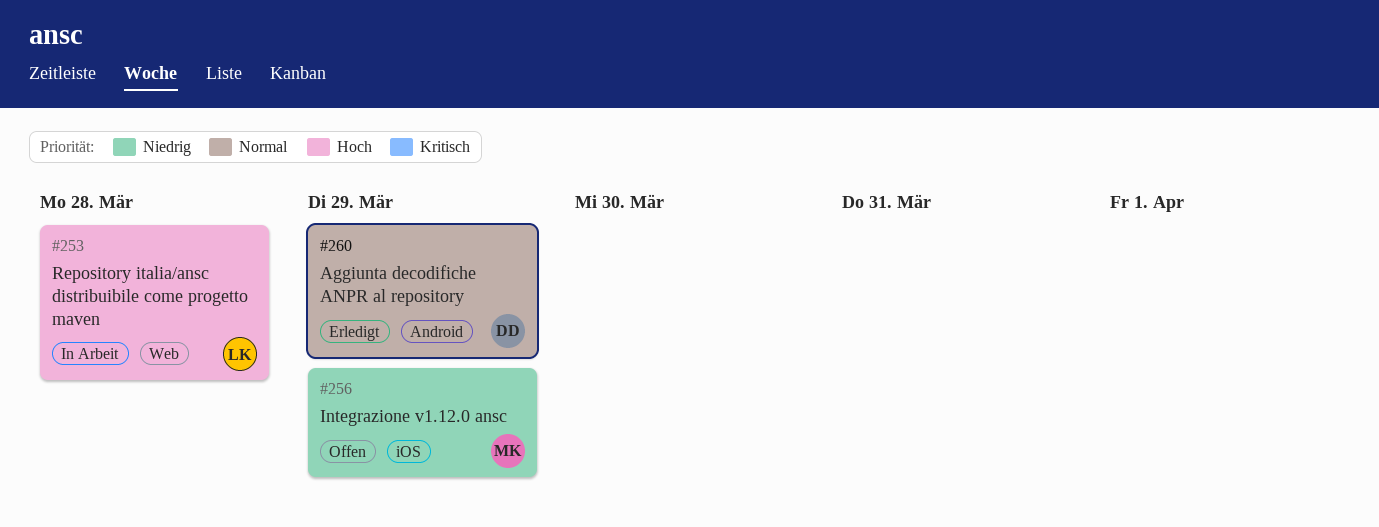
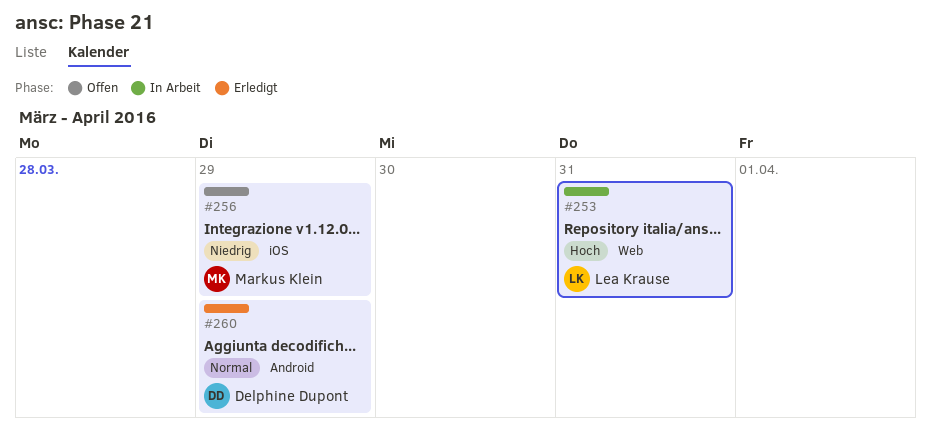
#253, due: Mar 28 -> Mar 31

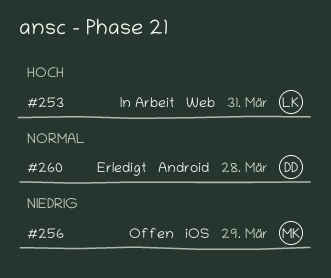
#260, due: Mar 29 -> Mar 28

